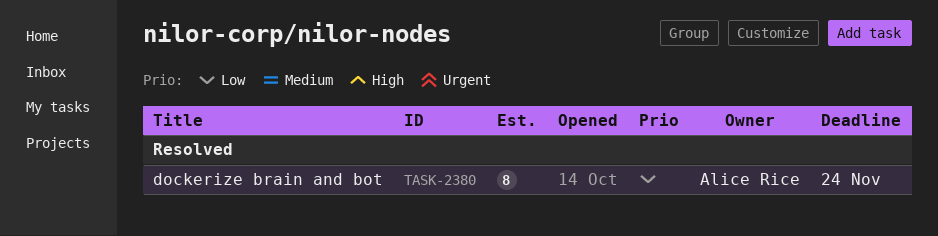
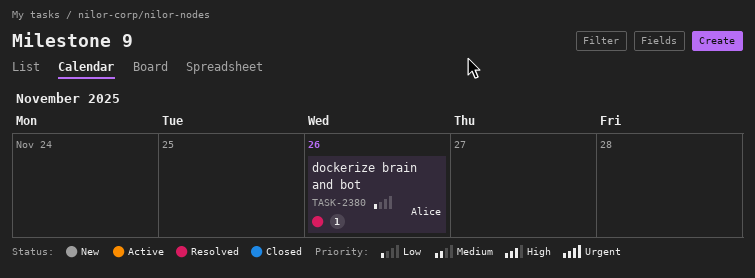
TASK-2380, estimate: 8 -> 1
TASK-2380, due: Nov 24 -> Nov 26

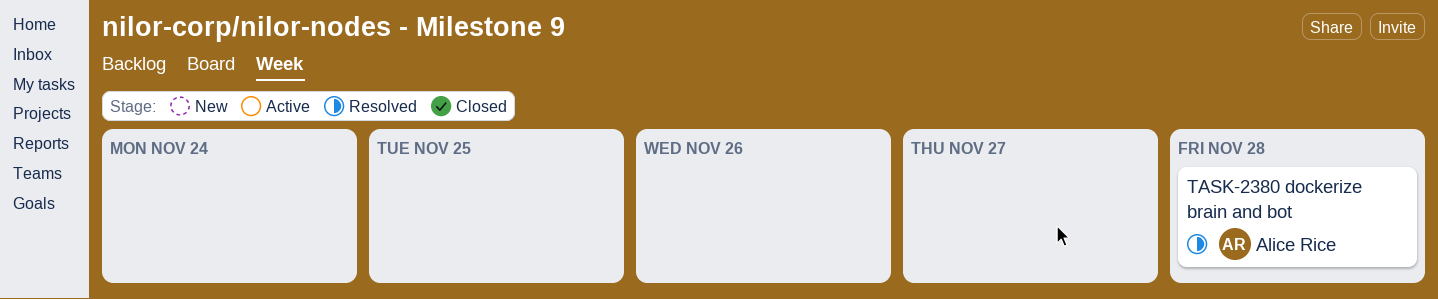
TASK-2380, due: Nov 26 -> Nov 28

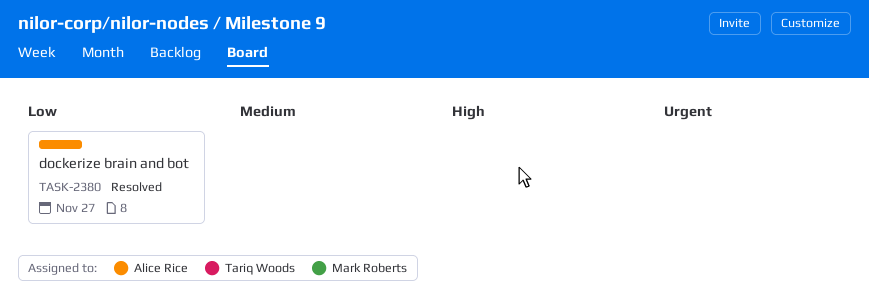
TASK-2380, due: Nov 28 -> Nov 27

